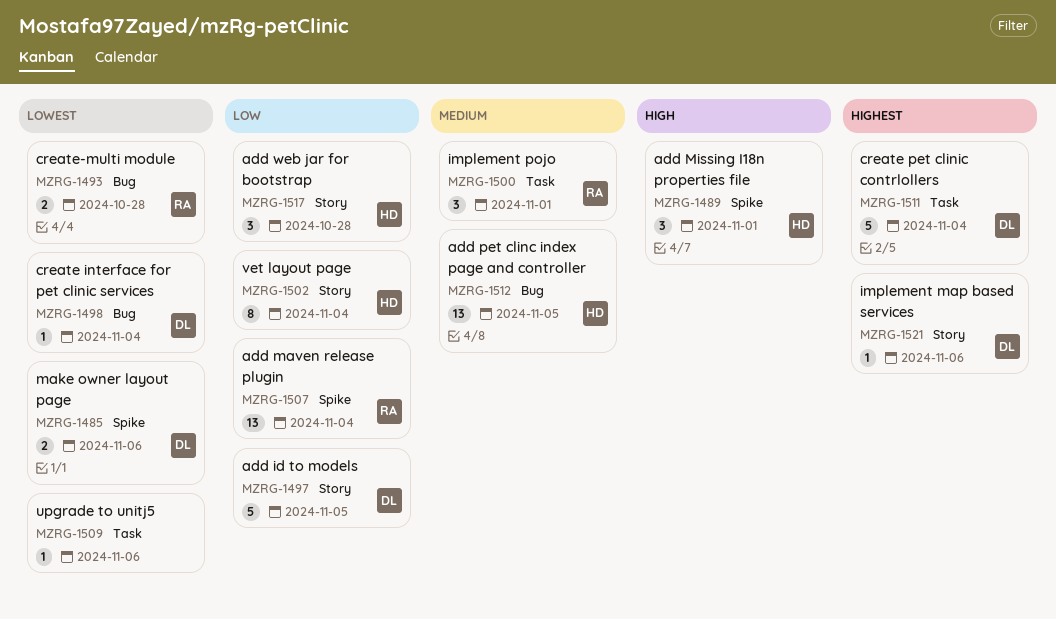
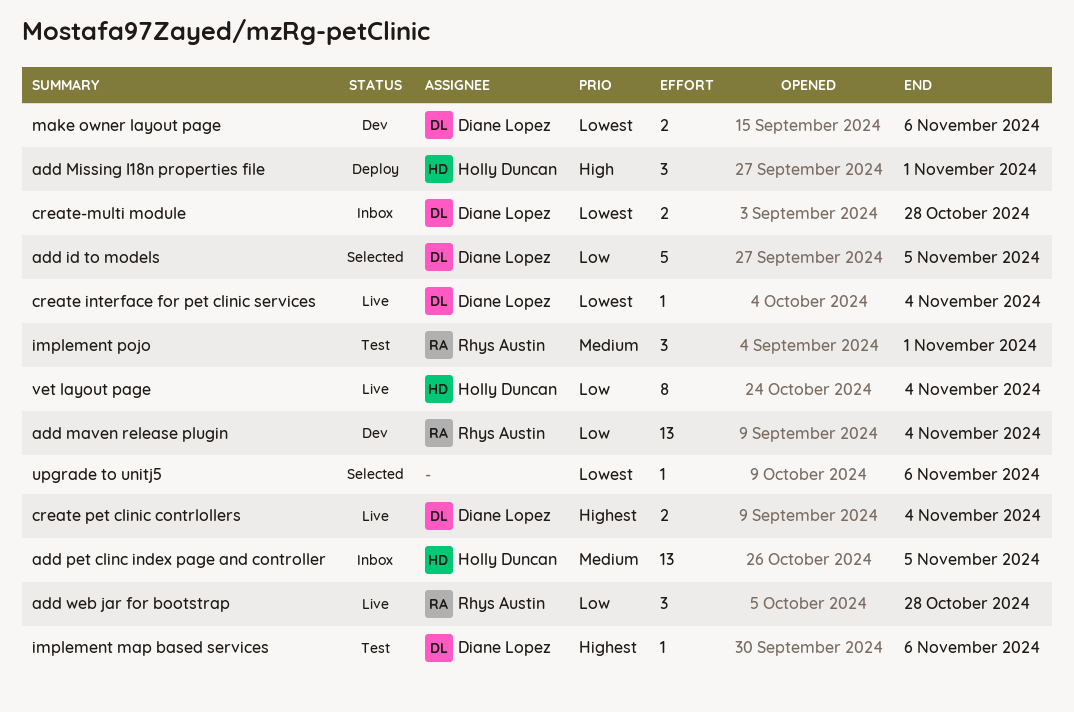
add web jar for bootstrap, owner: Holly Duncan -> Rhys Austin
create pet clinic contrlollers, estimate: 5 -> 2
create-multi module, owner: Rhys Austin -> Diane Lopez

